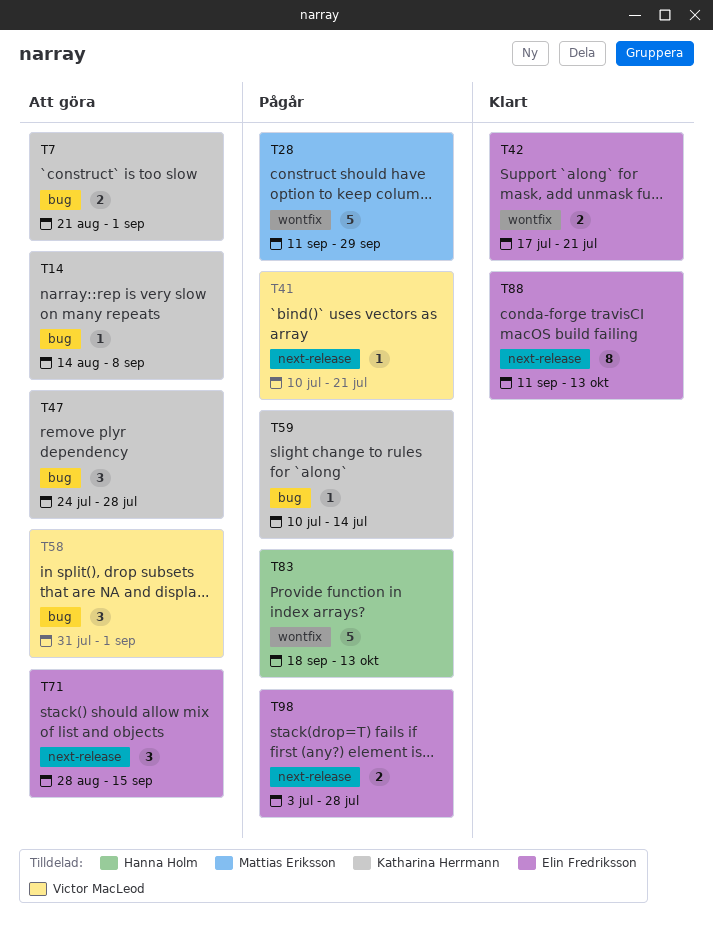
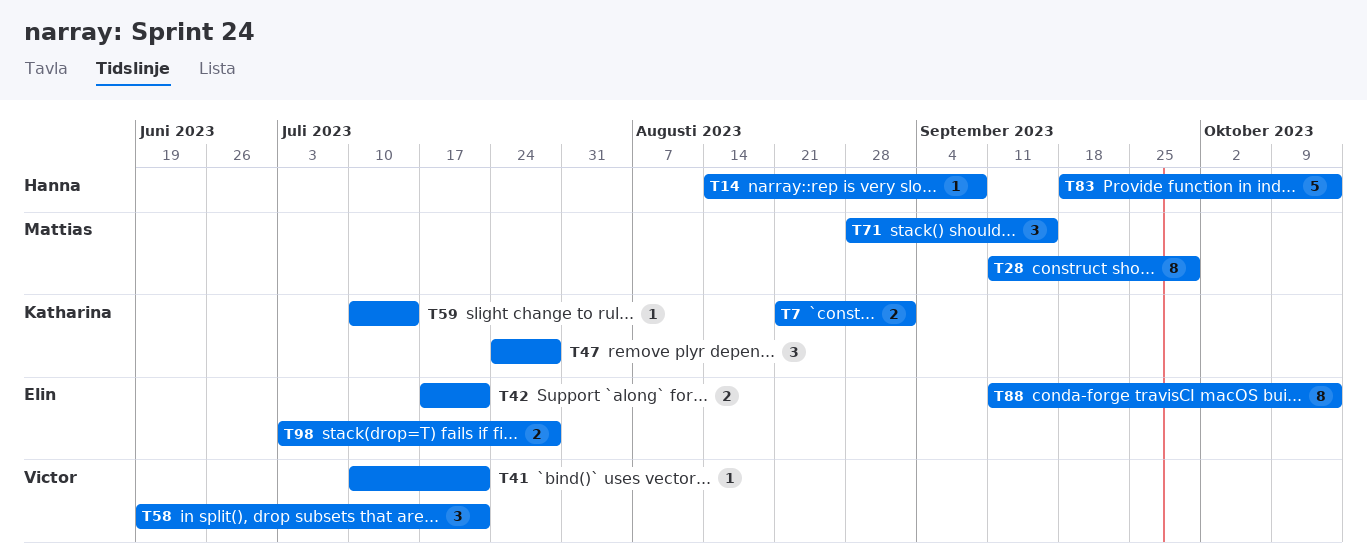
T14, owner: Katharina Herrmann -> Hanna Holm
T28, estimate: 5 -> 8
T58, start: Jul 31 -> Jun 19
T58, due: Sep 1 -> Jul 21
T71, owner: Elin Fredriksson -> Mattias Eriksson

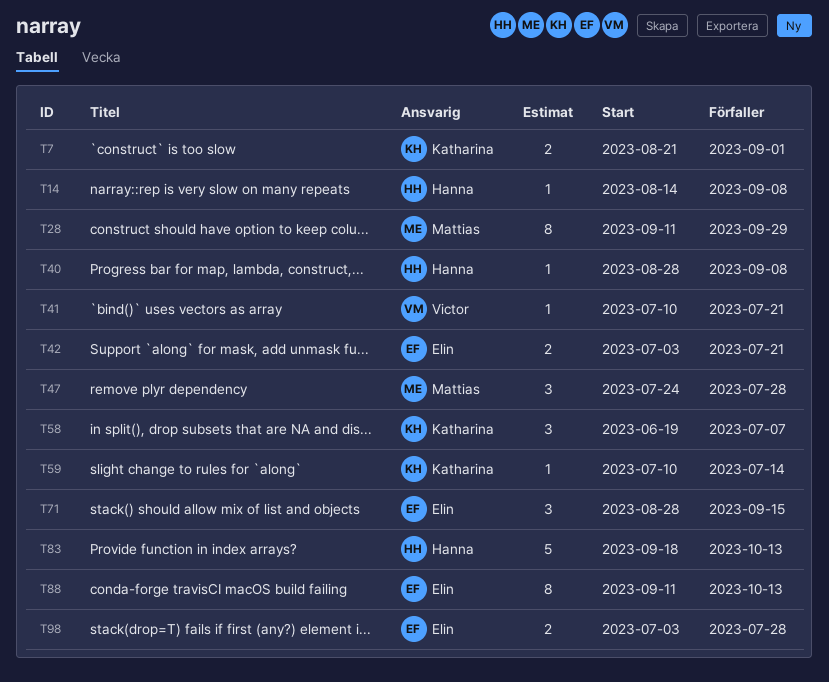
T40: none -> present
T42, start: Jul 17 -> Jul 3
T47, owner: Katharina -> Mattias
T58, owner: Victor -> Katharina
T58, due: Jul 21 -> Jul 7
T71, owner: Mattias -> Elin

